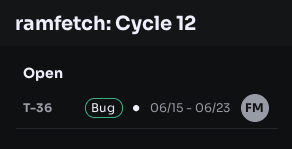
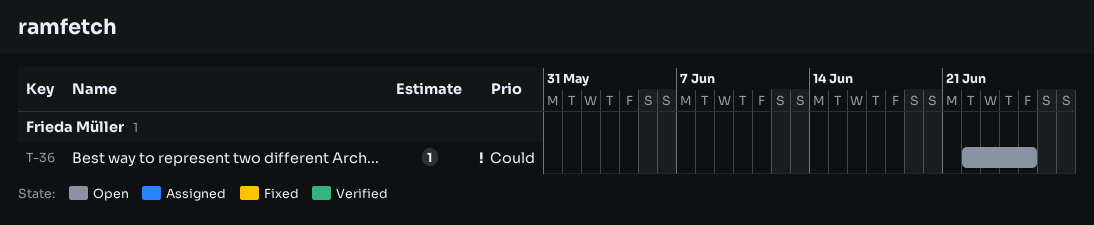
T-36, start: Jun 15 -> Jun 22
T-36, due: Jun 23 -> Jun 25

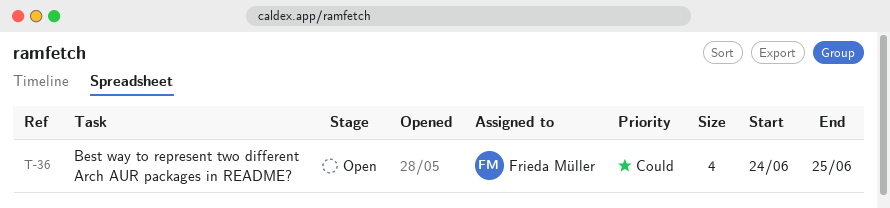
T-36, estimate: 1 -> 4
T-36, start: Jun 22 -> Jun 24

